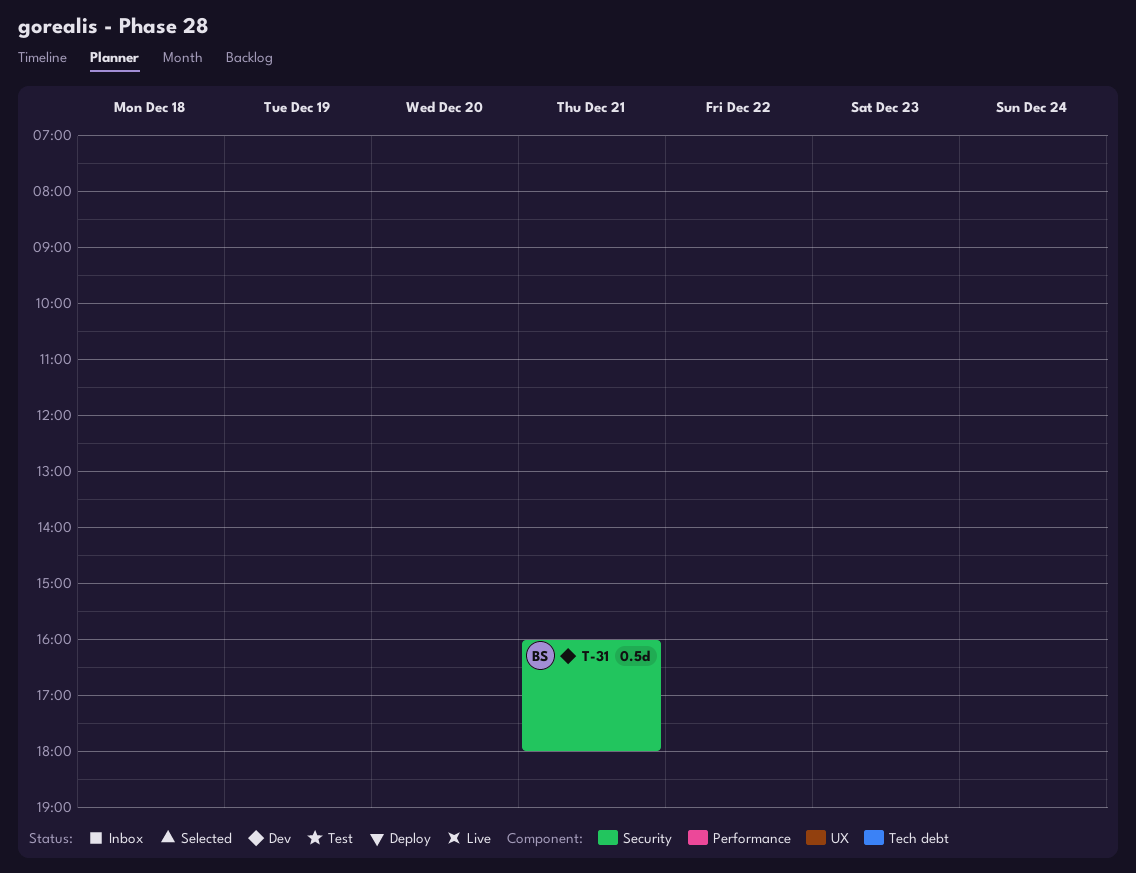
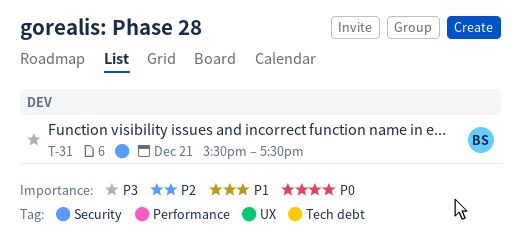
T-31, begins: 16:00 -> 15:30
T-31, ends: 18:00 -> 17:30

